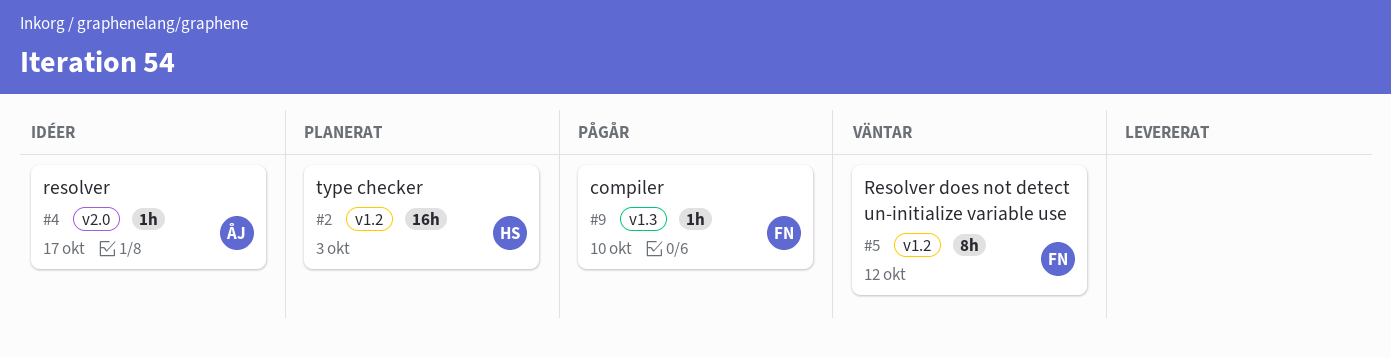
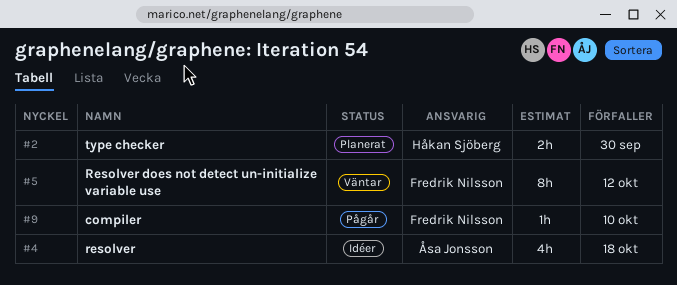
#2, estimate: 16h -> 2h
#2, due: Oct 3 -> Sep 30
#4, estimate: 1h -> 4h
#4, due: Oct 17 -> Oct 18

